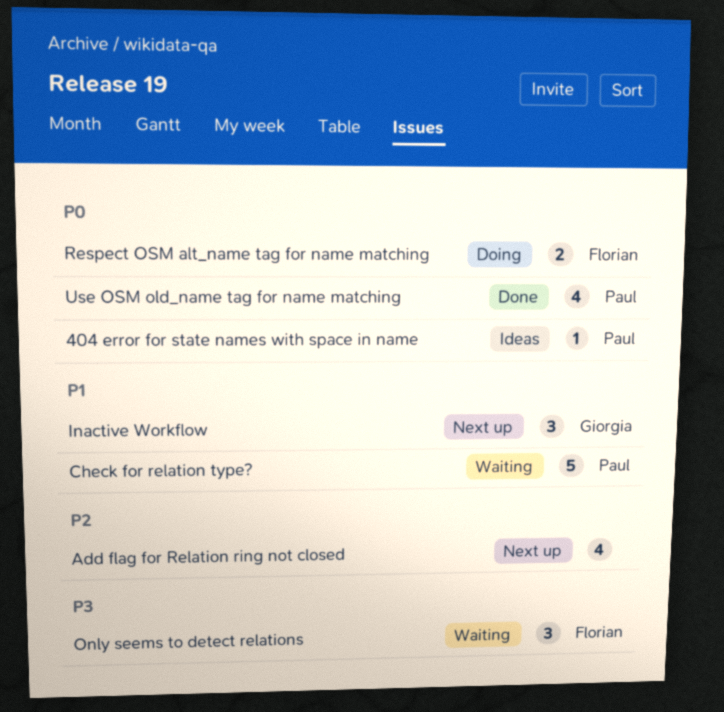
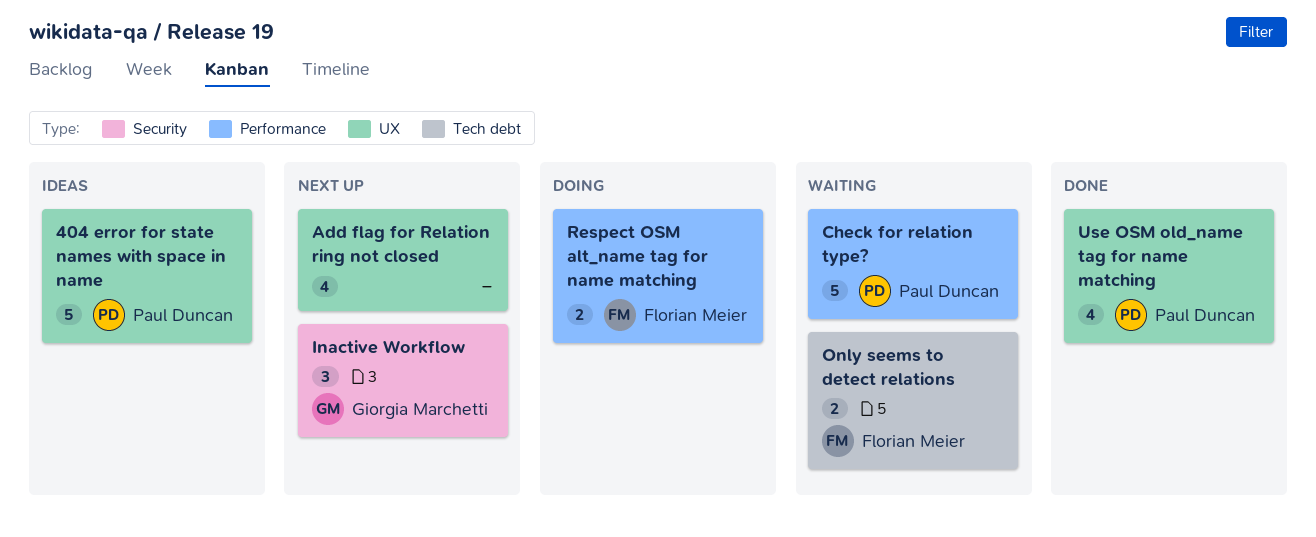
404 error for state names with space in name, estimate: 1 -> 5
Only seems to detect relations, estimate: 3 -> 2

